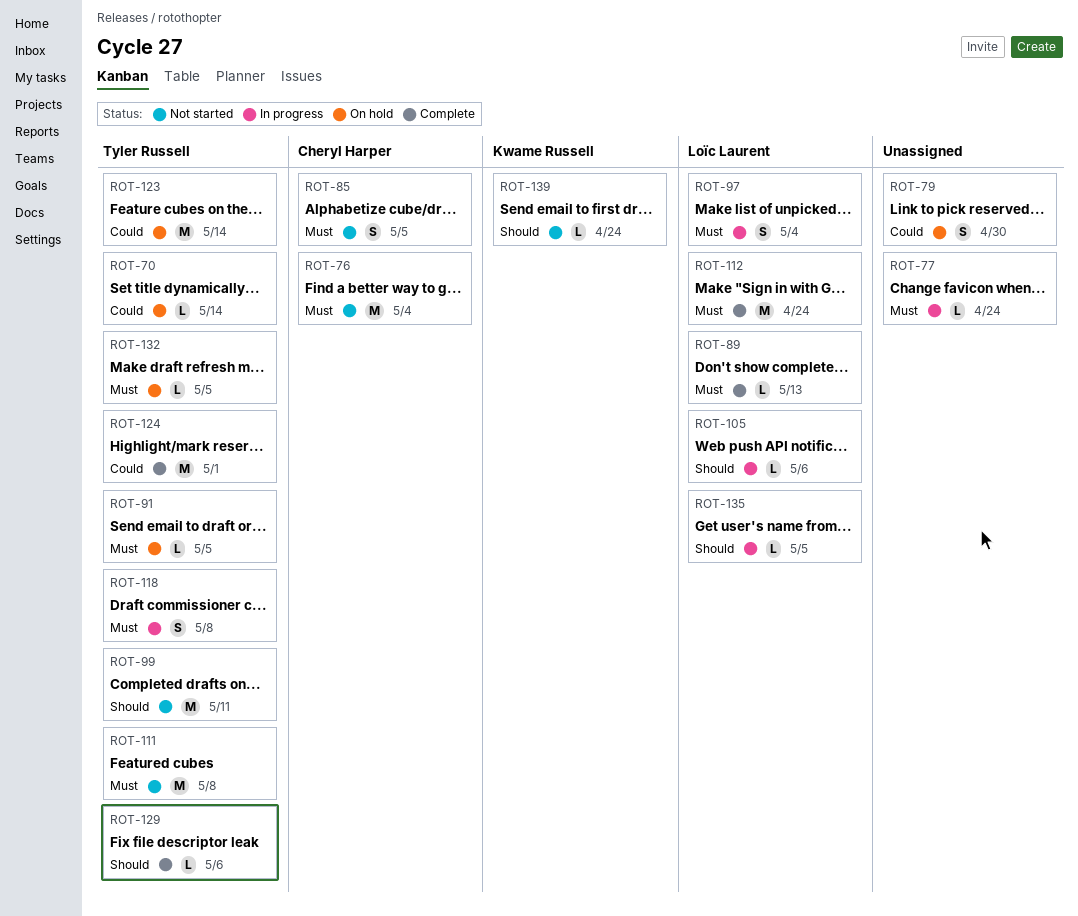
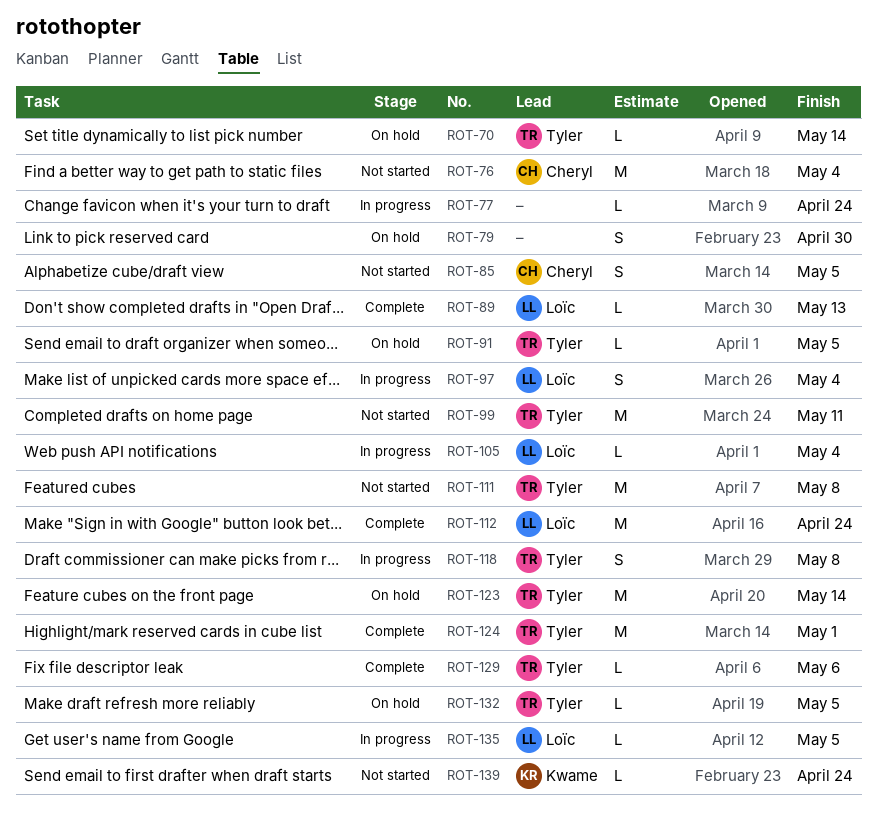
ROT-105, due: May 6 -> May 4

